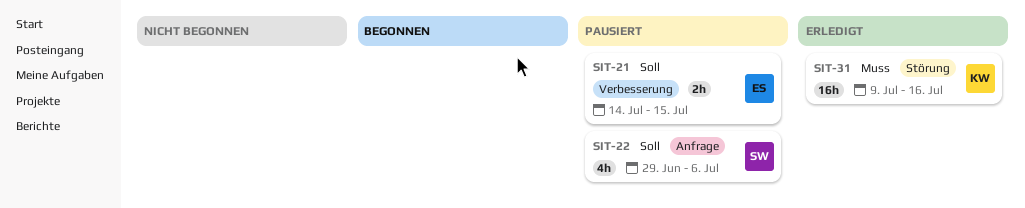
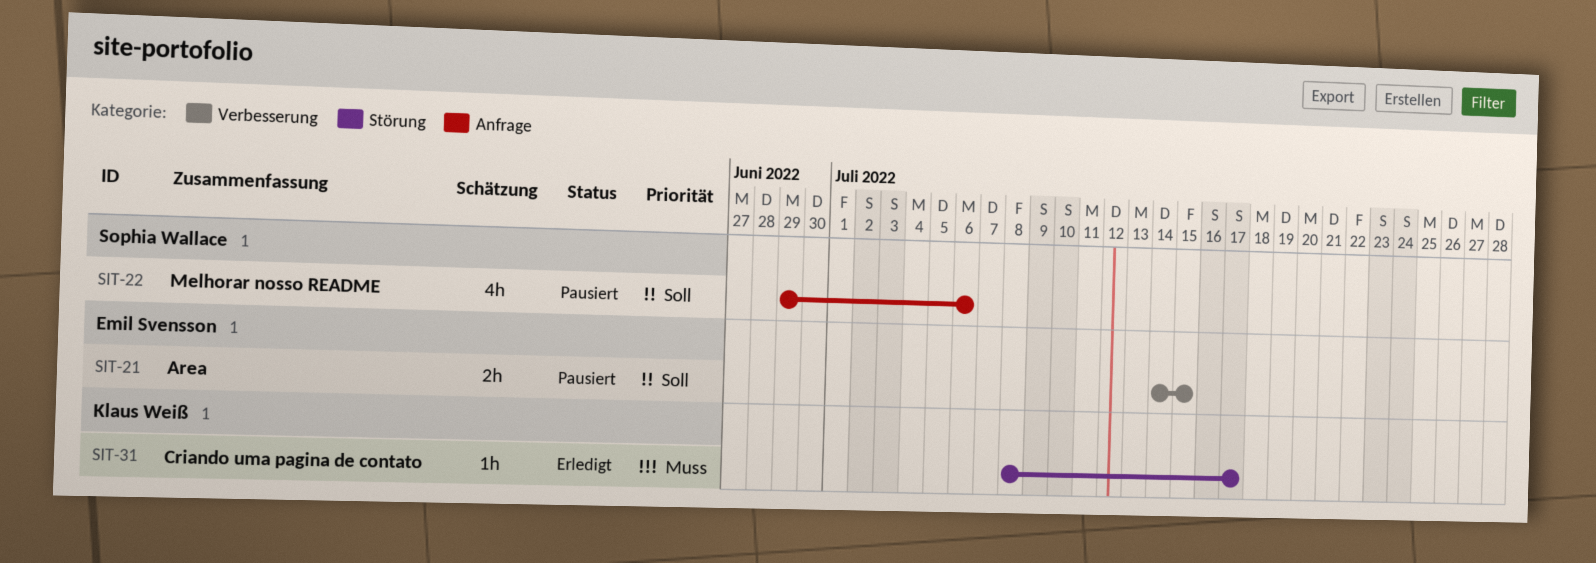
SIT-31, estimate: 16h -> 1h
SIT-31, start: Jul 9 -> Jul 8
SIT-31, due: Jul 16 -> Jul 17

